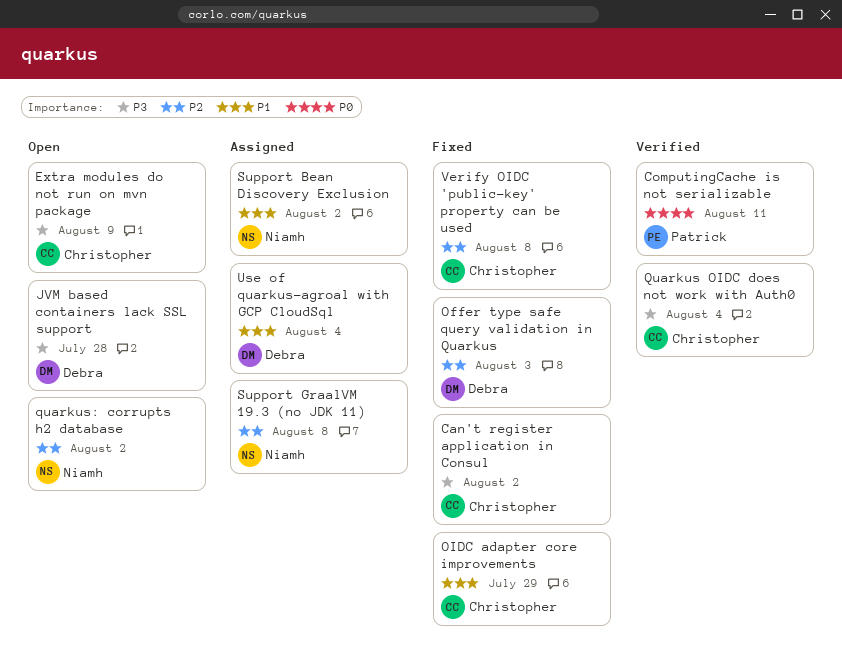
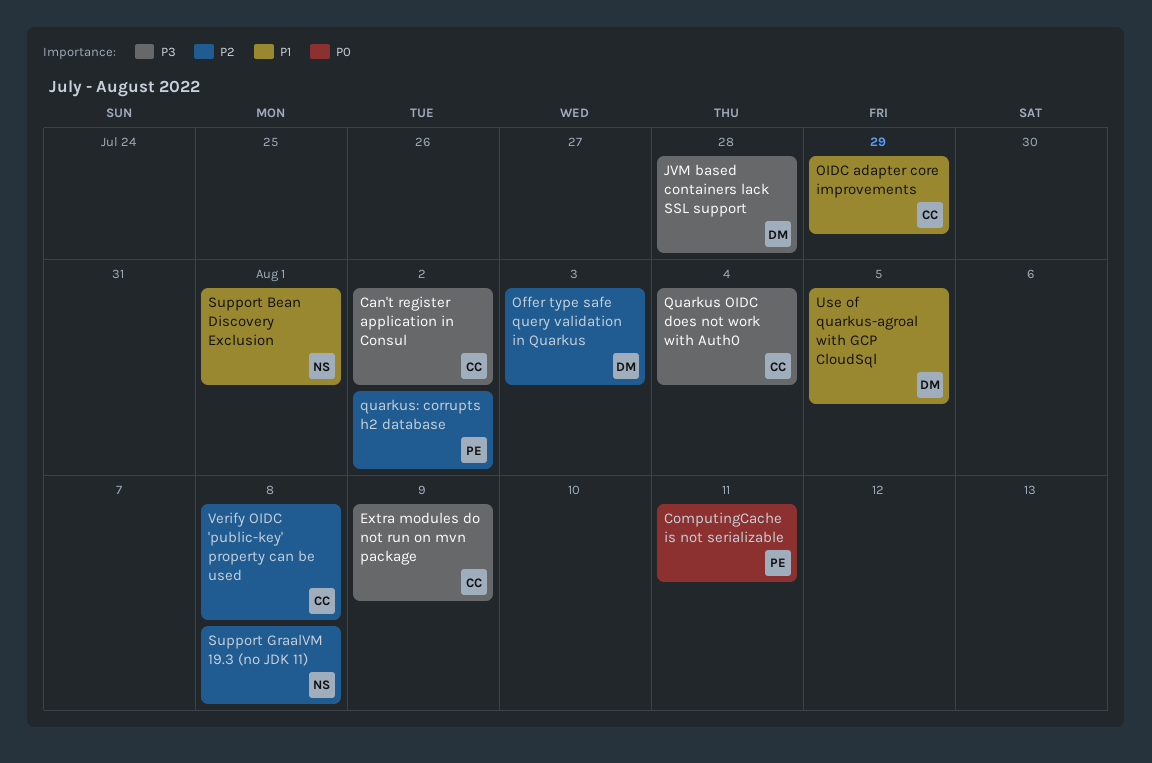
quarkus: corrupts h2 database, owner: Niamh -> Patrick
Support Bean Discovery Exclusion, due: Aug 2 -> Aug 1
Use of quarkus-agroal with GCP CloudSql, due: Aug 4 -> Aug 5

